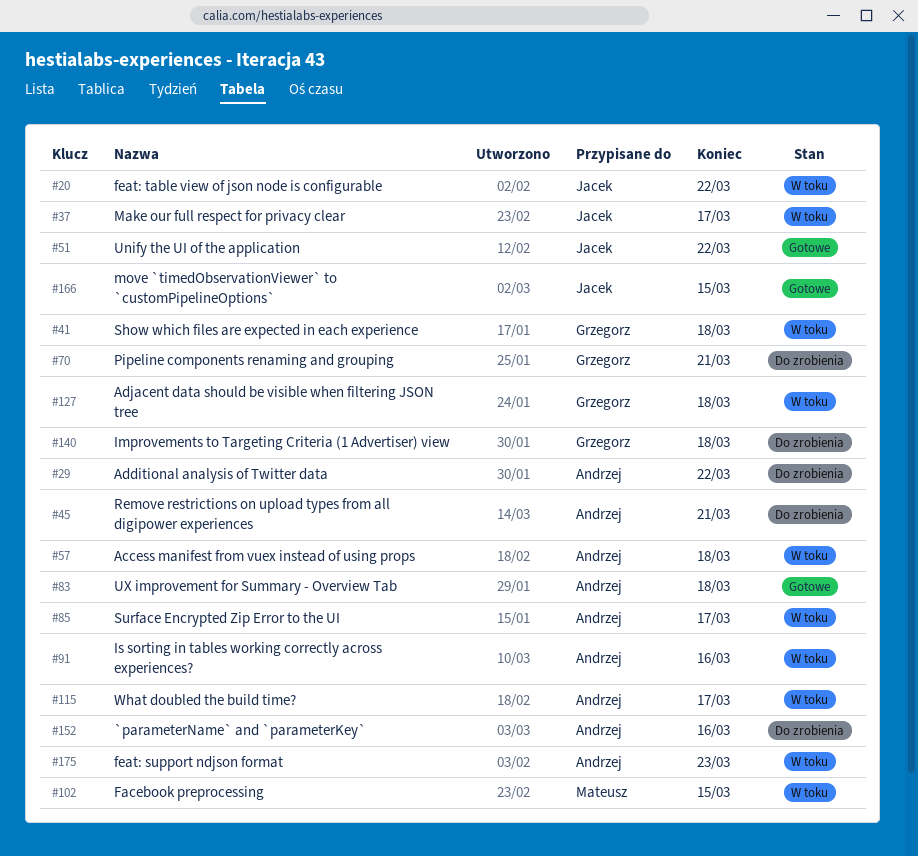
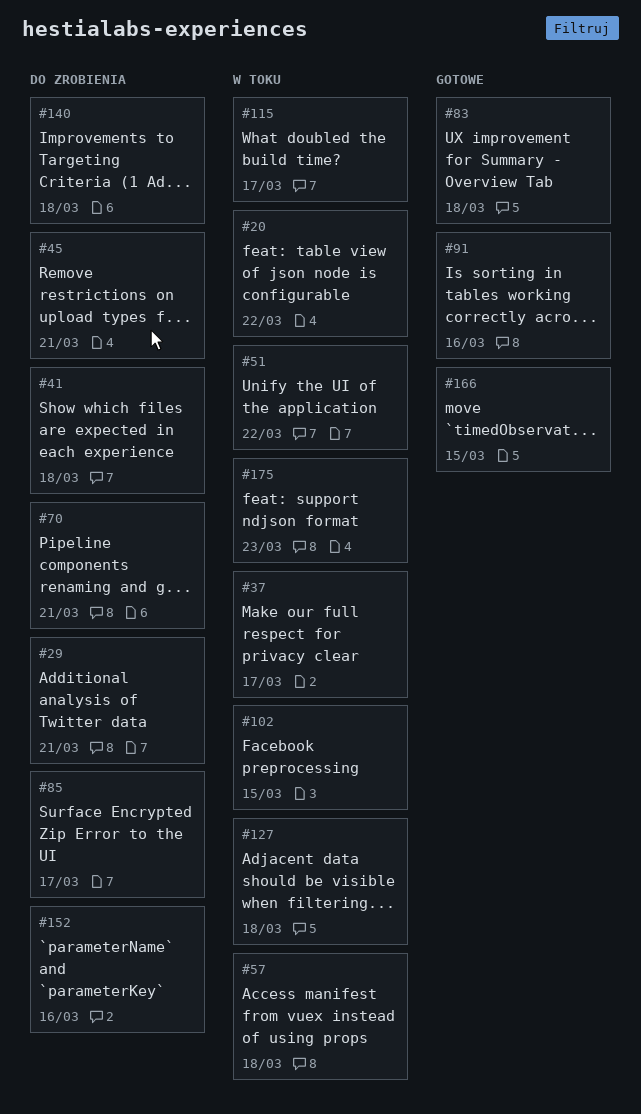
#29, due: Mar 22 -> Mar 21
#41, status: W toku -> Do zrobienia
#51, status: Gotowe -> W toku
#85, status: W toku -> Do zrobienia
#91, status: W toku -> Gotowe

